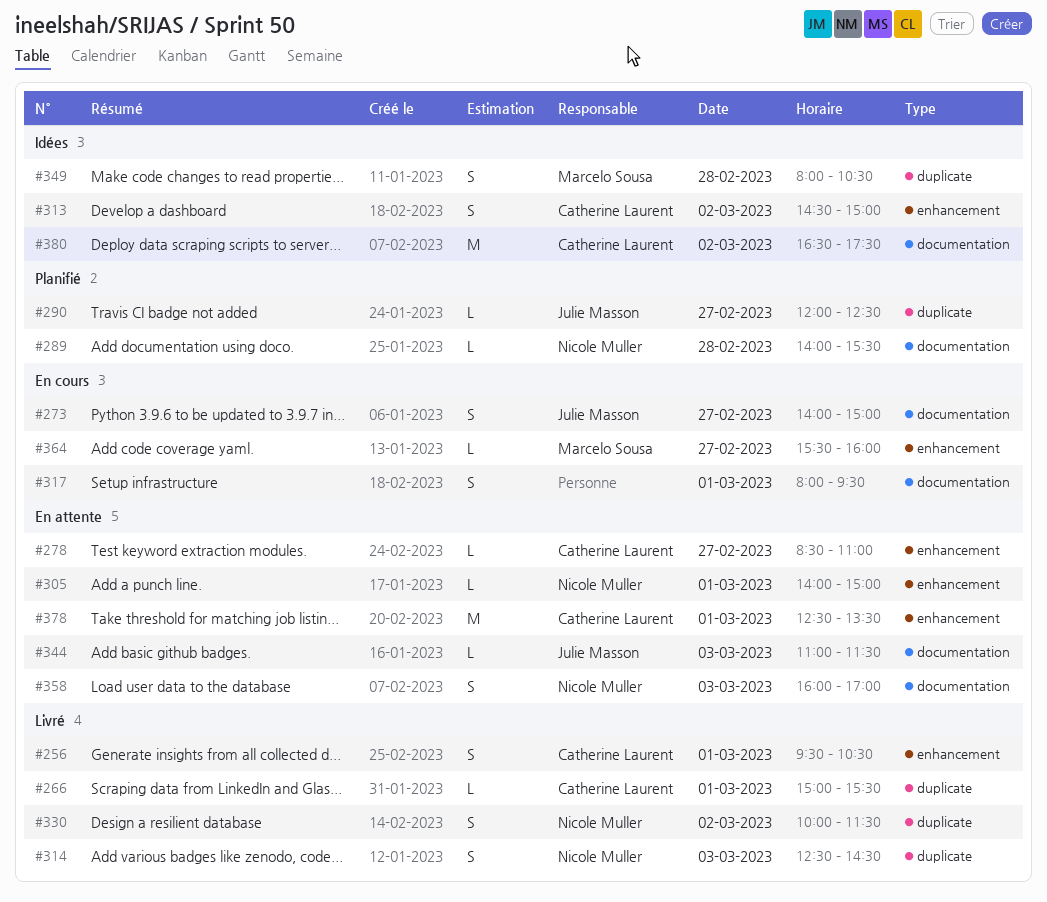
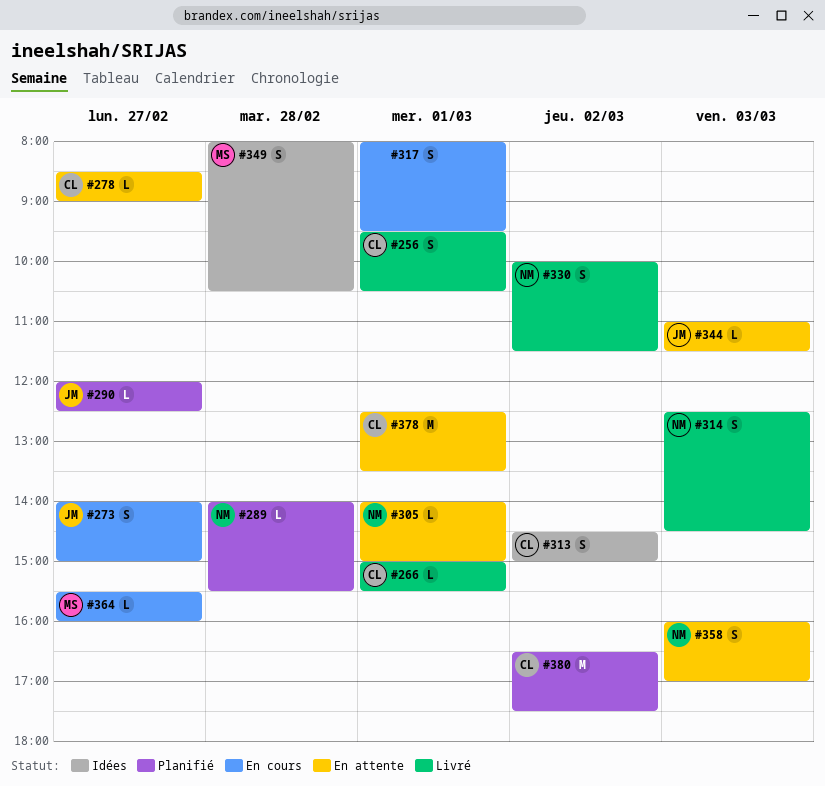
#278, ends: 11:00 -> 09:00
#380, status: Idées -> Planifié

